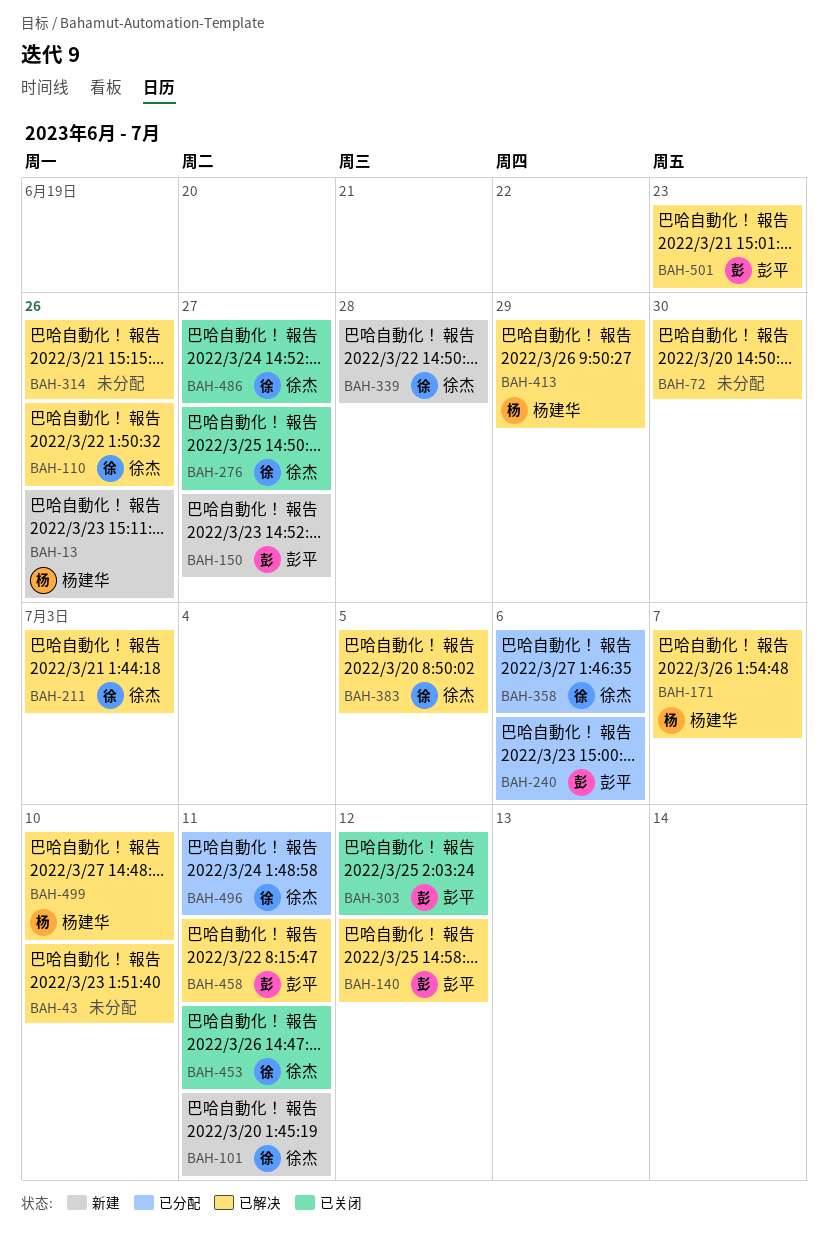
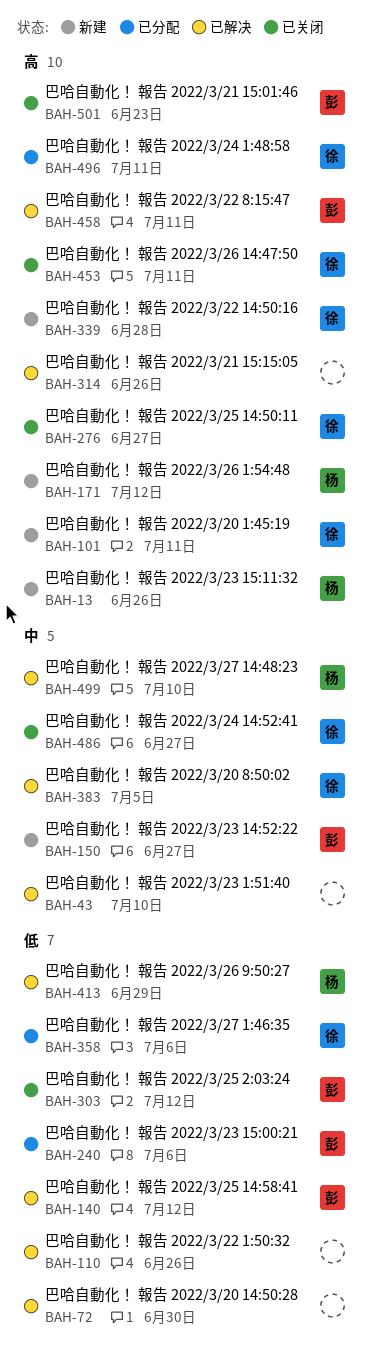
BAH-110, owner: 徐杰 -> none
BAH-171, status: 已解决 -> 新建
BAH-171, due: Jul 7 -> Jul 12
BAH-211: present -> none
BAH-501, status: 已解决 -> 已关闭

